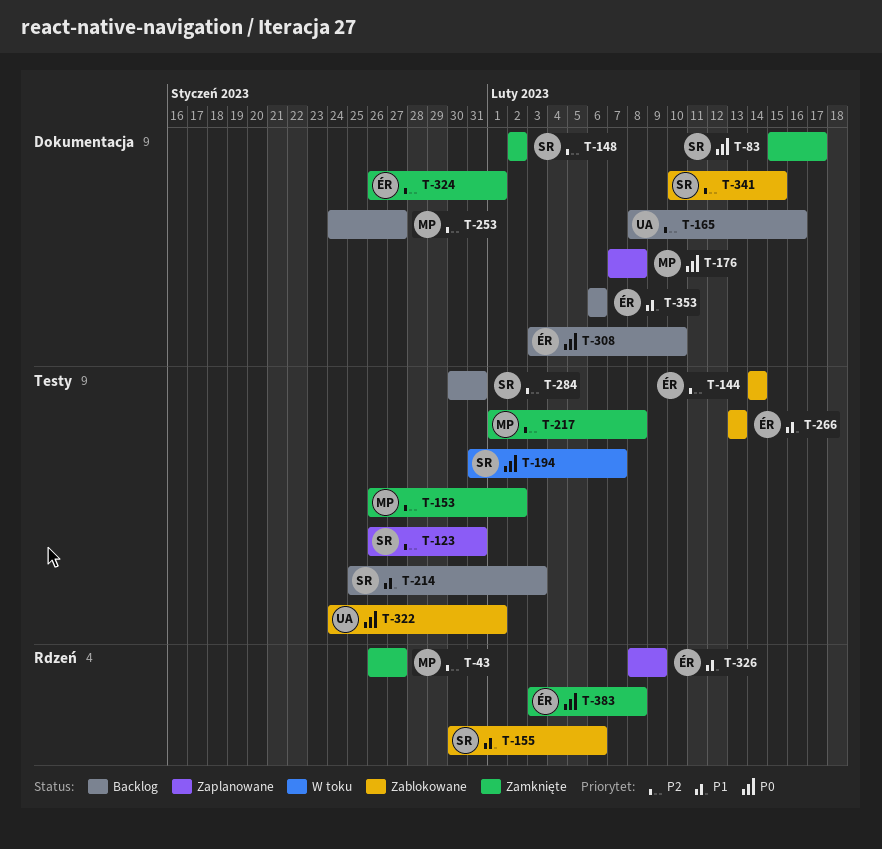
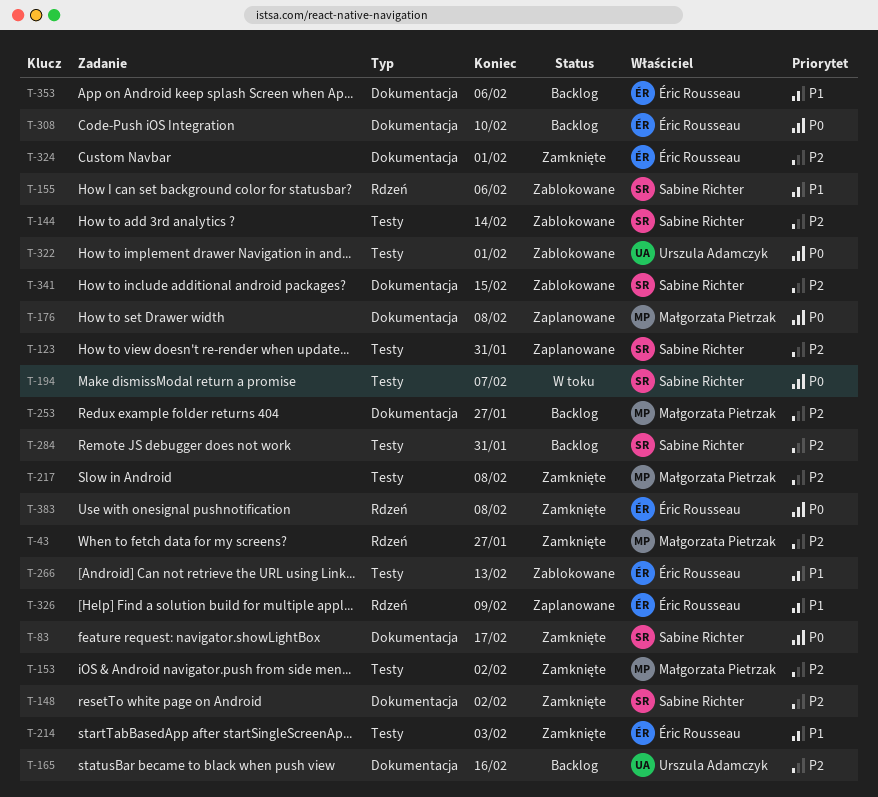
T-144, owner: Éric Rousseau -> Sabine Richter
T-214, status: Backlog -> Zamknięte
T-214, owner: Sabine Richter -> Éric Rousseau

